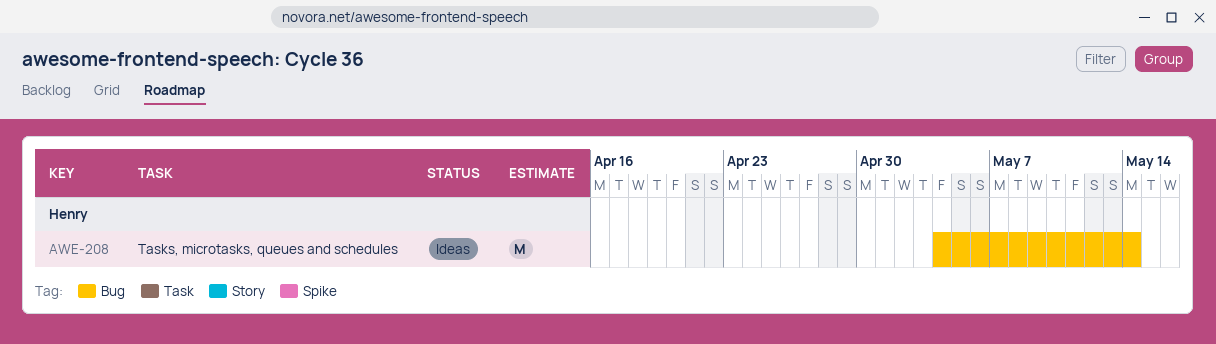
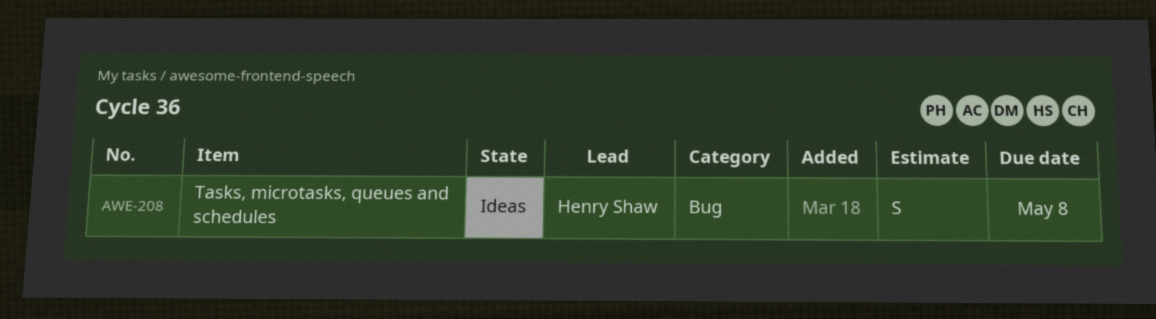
AWE-208, estimate: M -> S
AWE-208, due: May 14 -> May 8

